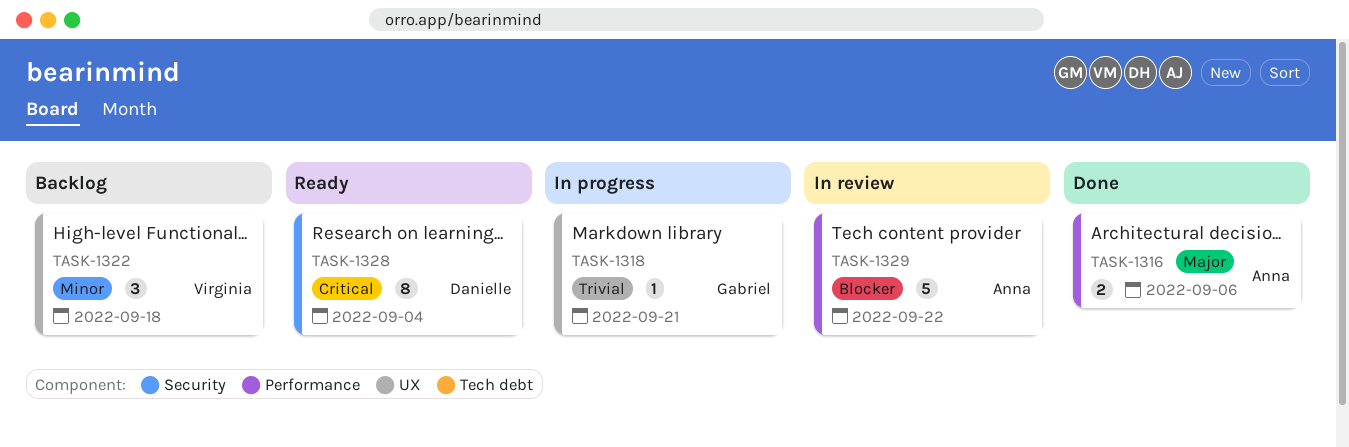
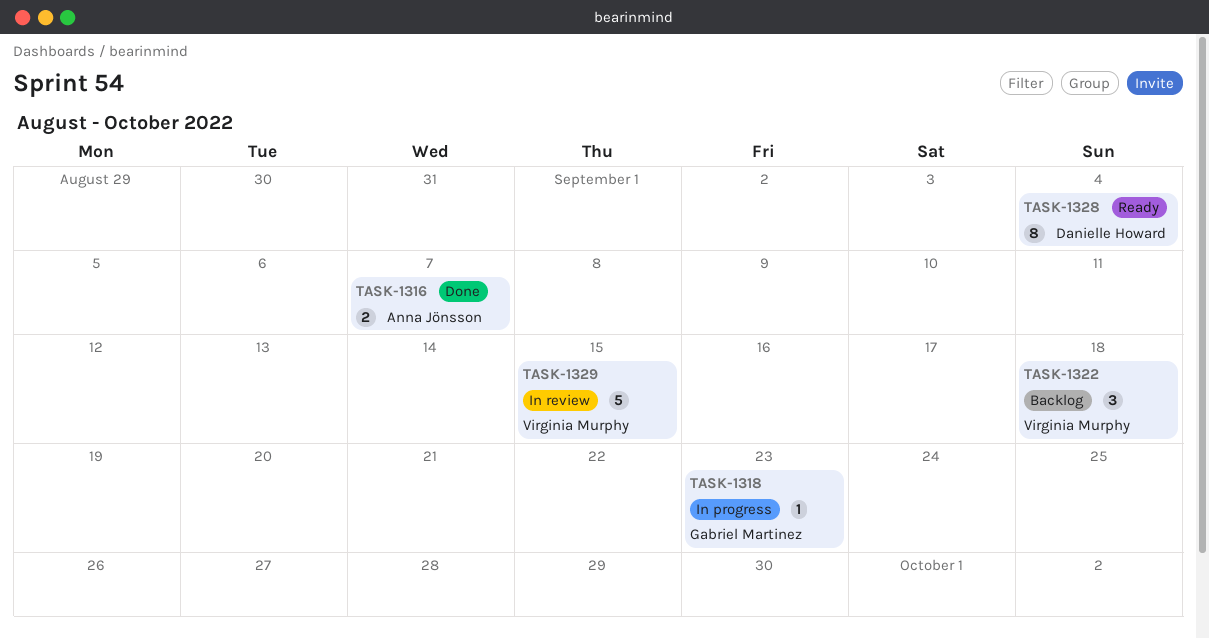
TASK-1316, due: Sep 6 -> Sep 7
TASK-1318, due: Sep 21 -> Sep 23
TASK-1329, owner: Anna Jönsson -> Virginia Murphy
TASK-1329, due: Sep 22 -> Sep 15

